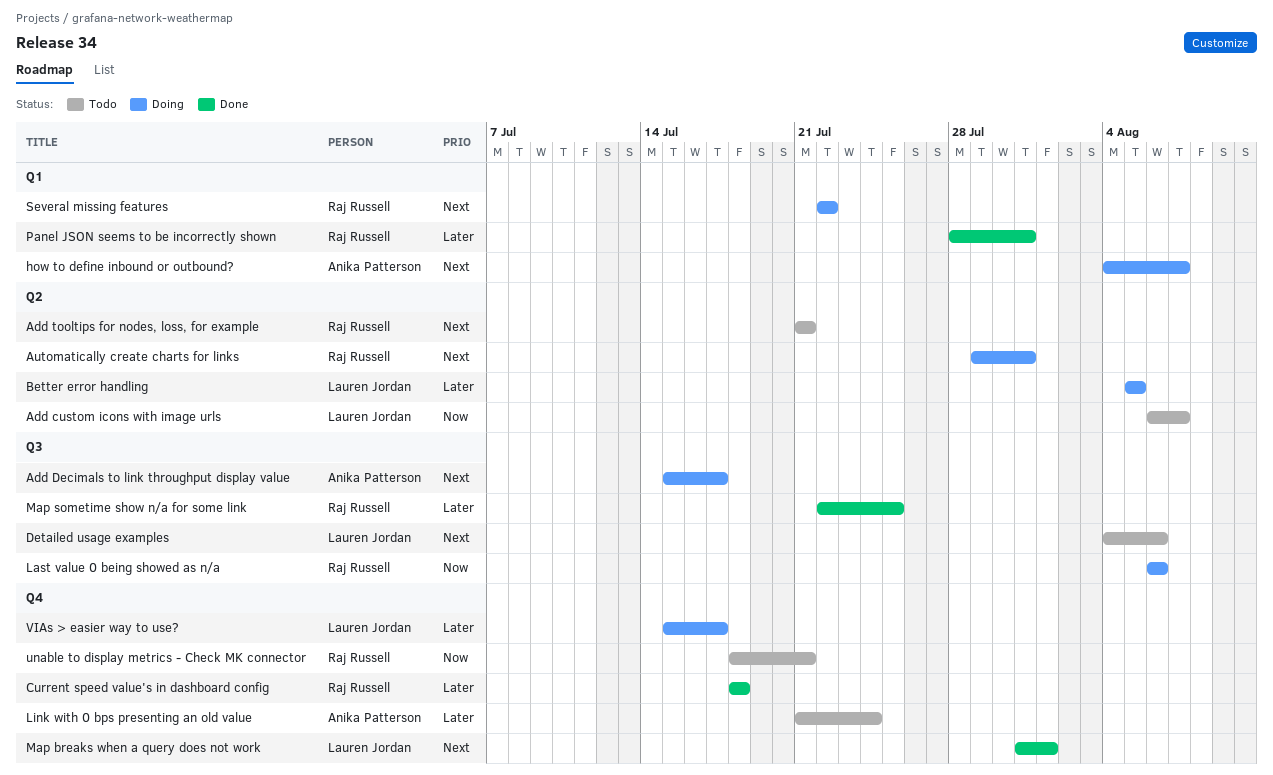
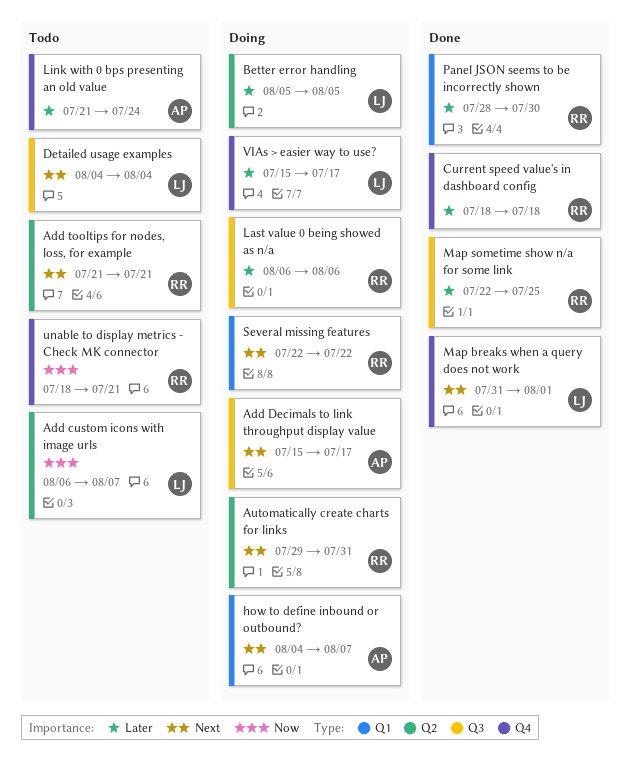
Detailed usage examples, due: Aug 6 -> Aug 4
Last value 0 being showed as n/a, priority: Now -> Later
Panel JSON seems to be incorrectly shown, due: Jul 31 -> Jul 30

